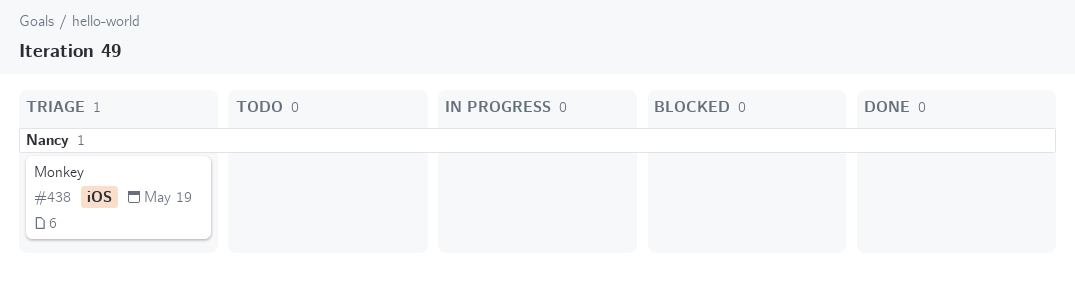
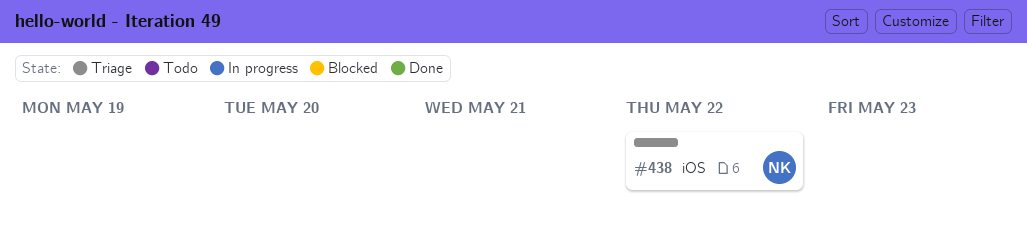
#438, due: May 19 -> May 22

